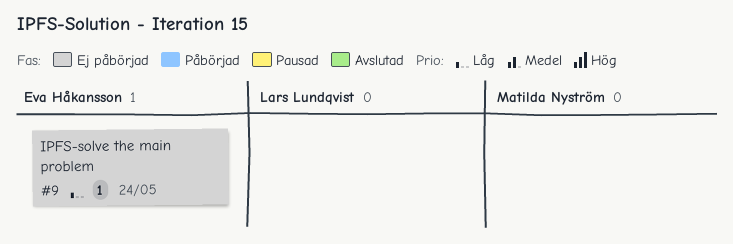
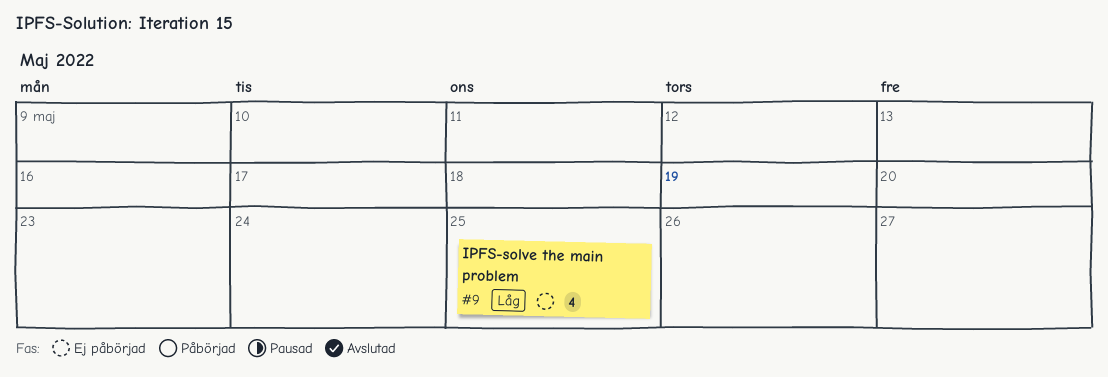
#9, estimate: 1 -> 4
#9, due: May 24 -> May 25

